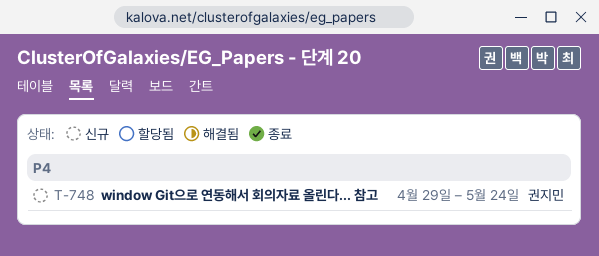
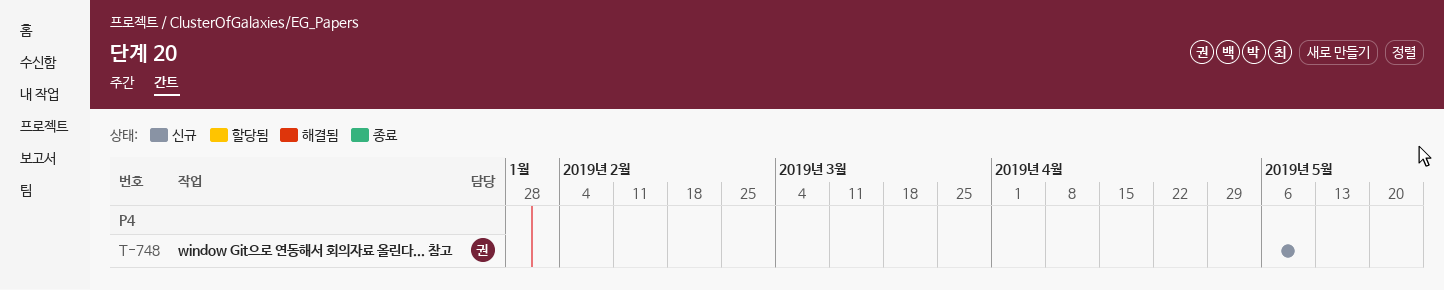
T-748, start: Apr 29 -> May 6
T-748, due: May 24 -> May 10

